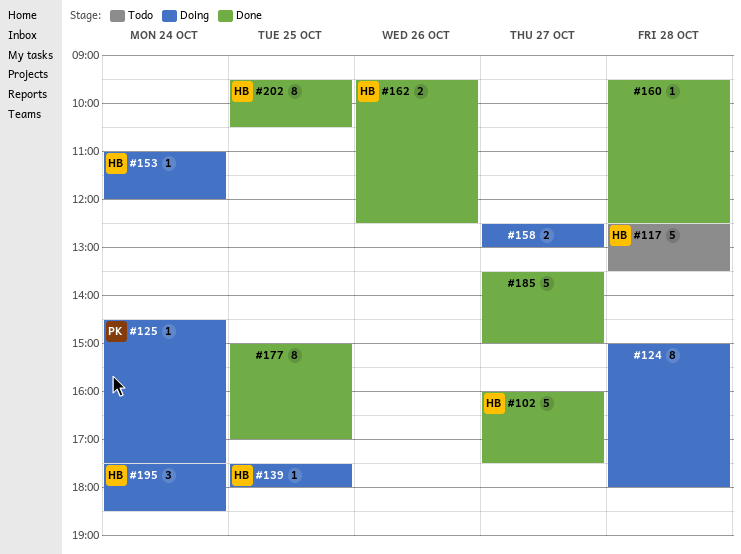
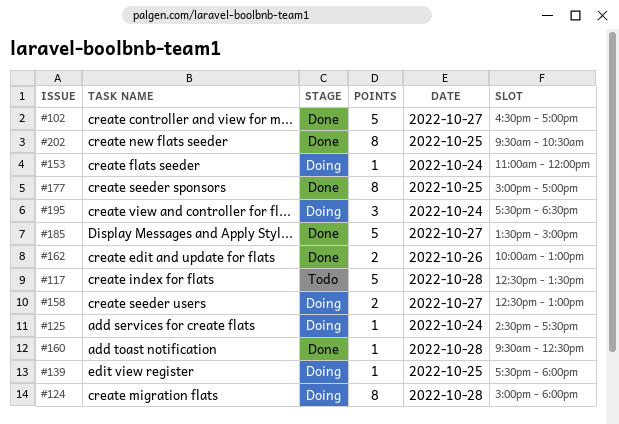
#102, begins: 16:00 -> 16:30
#102, ends: 17:30 -> 17:00
#162, begins: 09:30 -> 10:00
#162, ends: 12:30 -> 13:00

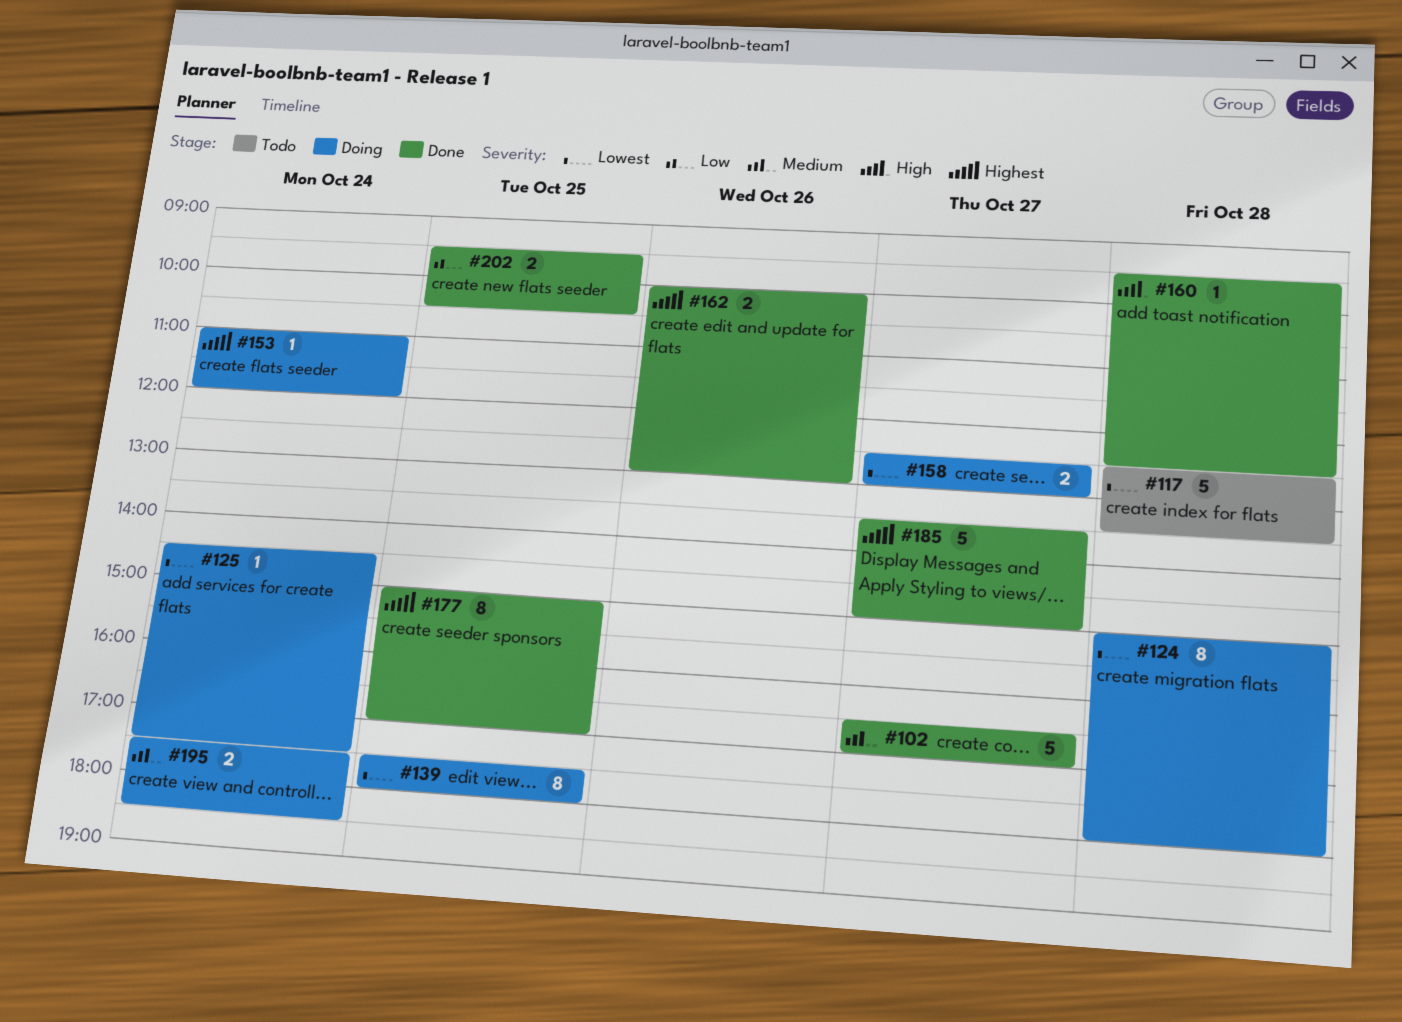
#139, estimate: 1 -> 8
#195, estimate: 3 -> 2
#202, estimate: 8 -> 2

